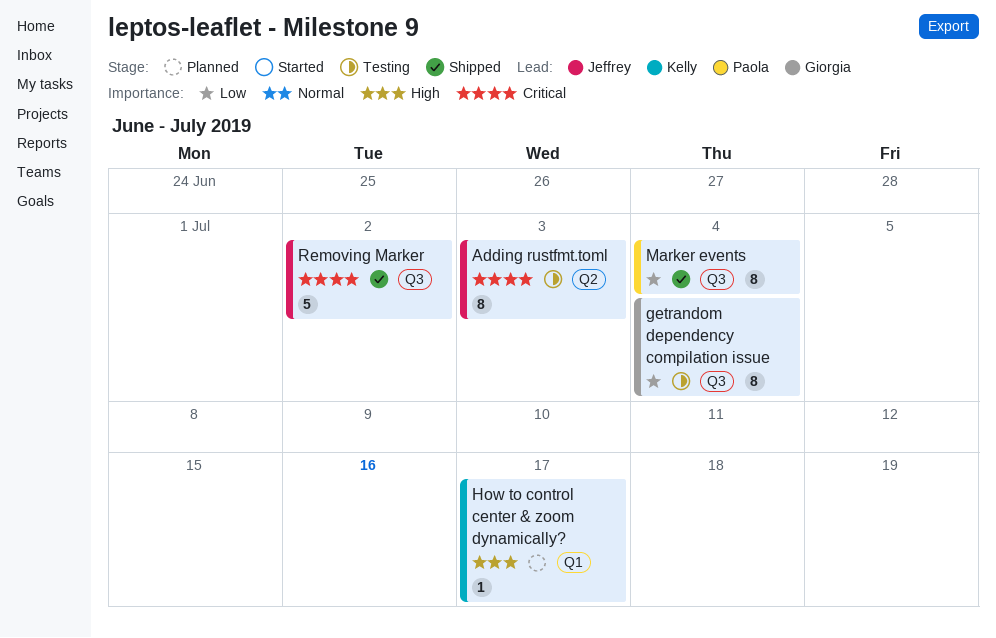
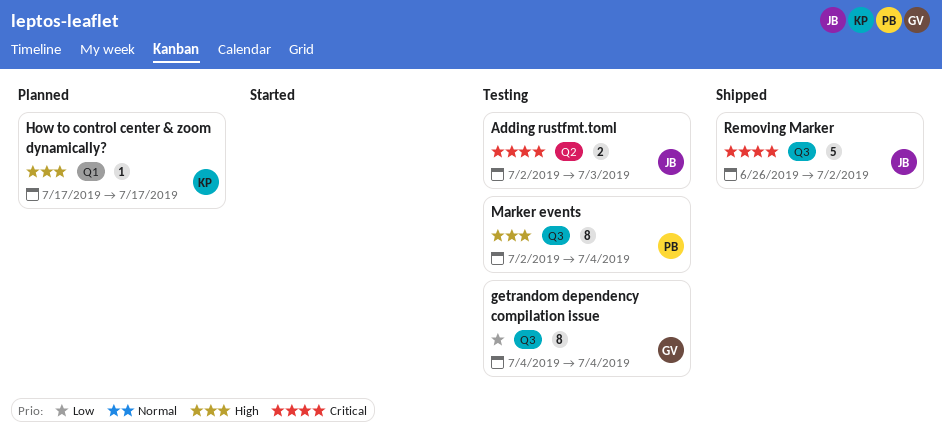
Adding rustfmt.toml, estimate: 8 -> 2
Marker events, status: Shipped -> Testing
Marker events, priority: Low -> High

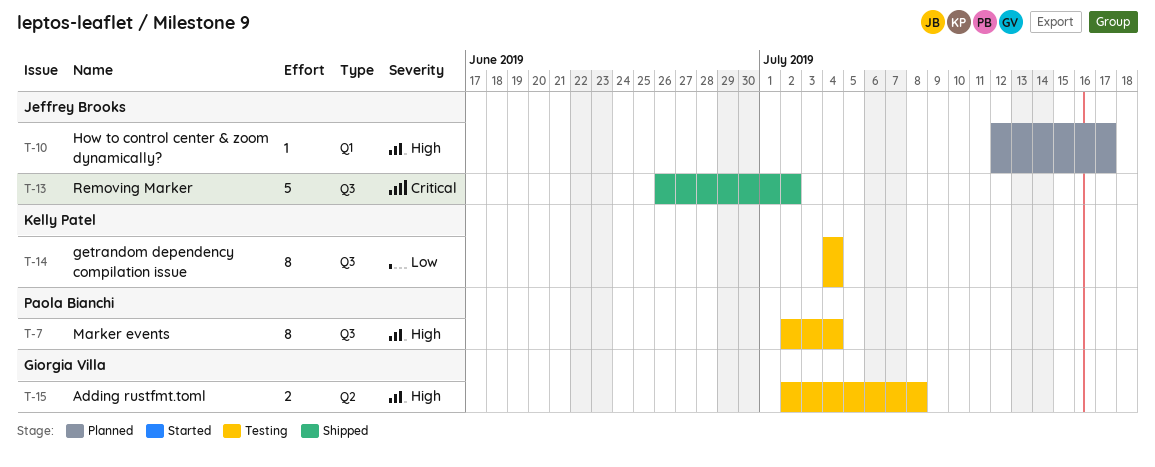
Adding rustfmt.toml, owner: Jeffrey Brooks -> Giorgia Villa
Adding rustfmt.toml, priority: Critical -> High
Adding rustfmt.toml, due: Jul 3 -> Jul 8
getrandom dependency compilation issue, owner: Giorgia Villa -> Kelly Patel
How to control center & zoom dynamically?, owner: Kelly Patel -> Jeffrey Brooks
How to control center & zoom dynamically?, start: Jul 17 -> Jul 12

